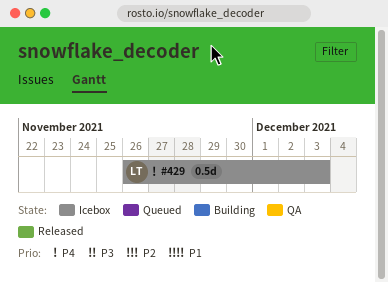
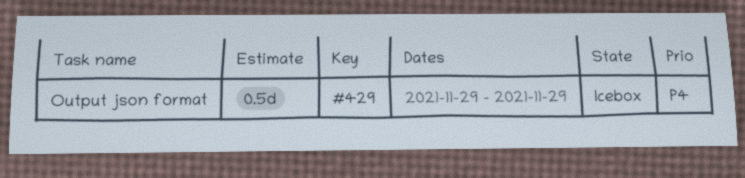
#429, start: Nov 26 -> Nov 29
#429, due: Dec 3 -> Nov 29

